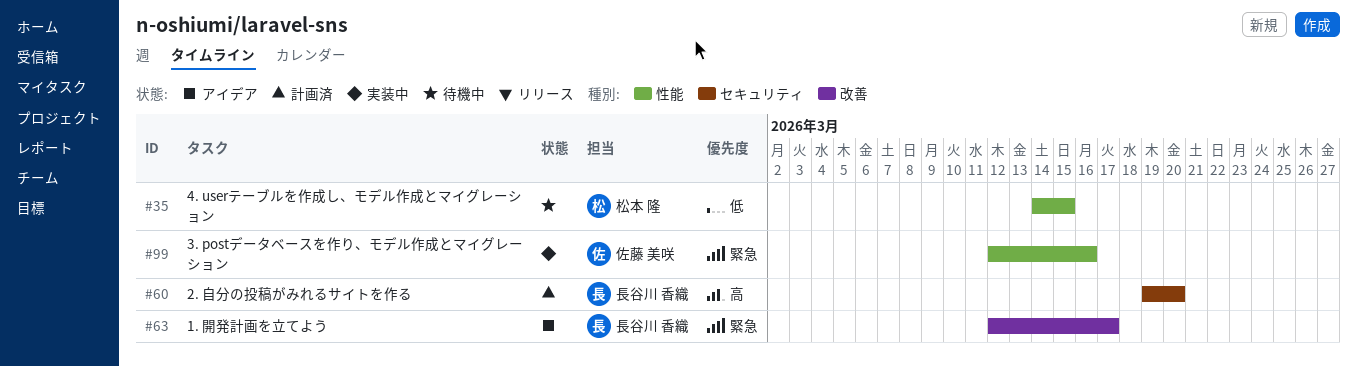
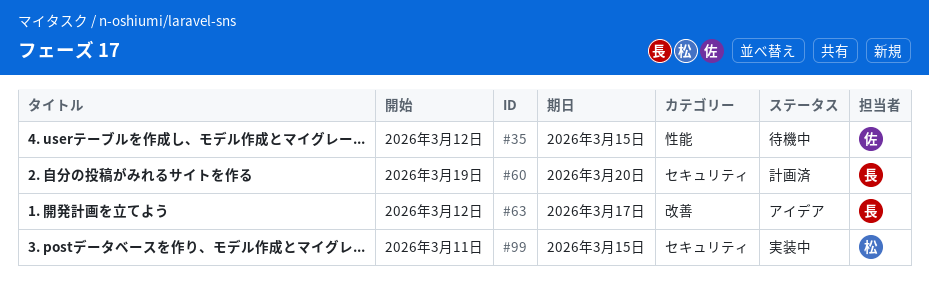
#35, owner: 松本 隆 -> 佐藤 美咲
#35, start: Mar 14 -> Mar 12
#99, owner: 佐藤 美咲 -> 松本 隆
#99, label: 性能 -> セキュリティ
#99, start: Mar 12 -> Mar 11
#99, due: Mar 16 -> Mar 15

